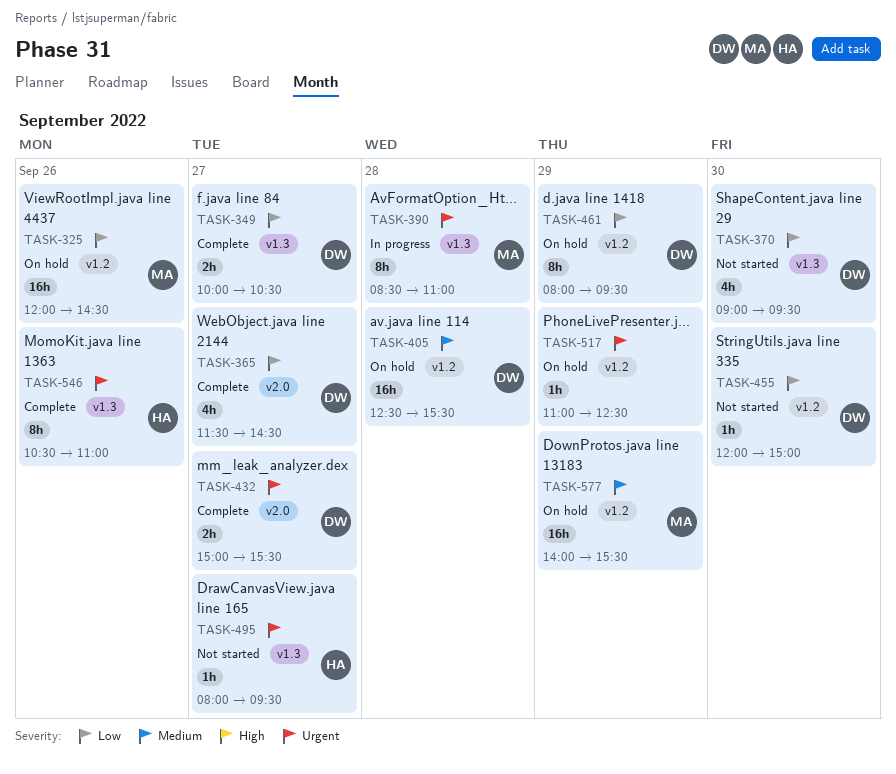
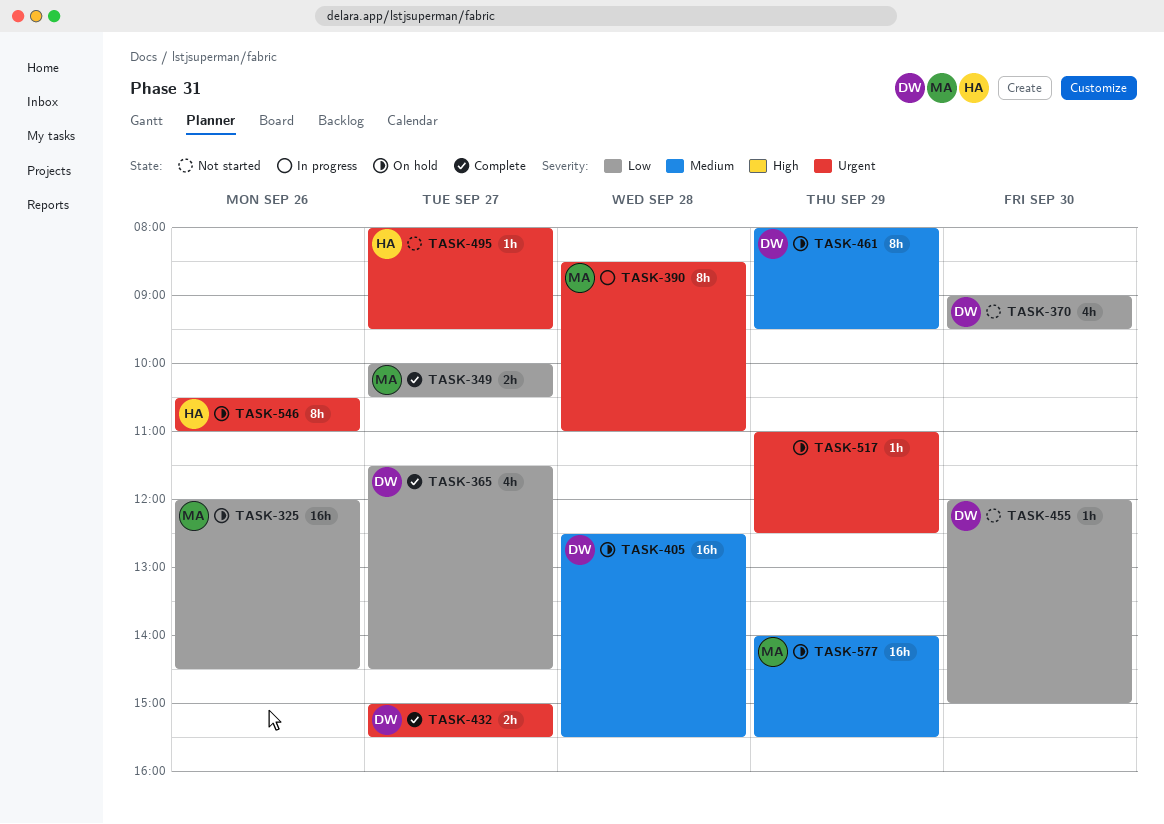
TASK-349, owner: DW -> MA
TASK-461, priority: Low -> Medium
TASK-546, status: Complete -> On hold

